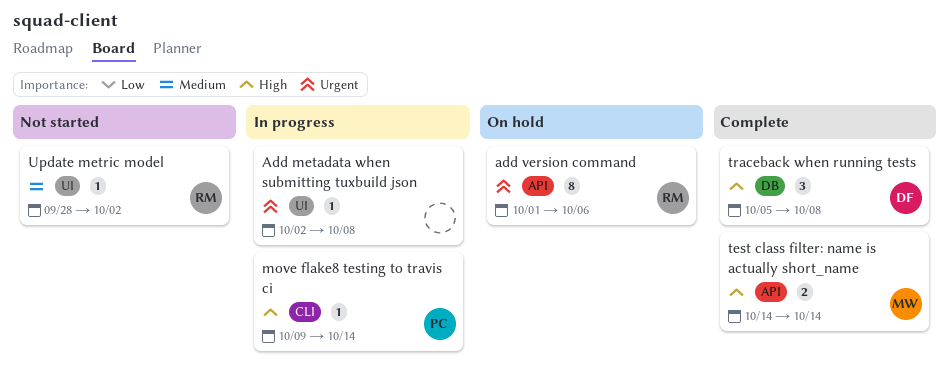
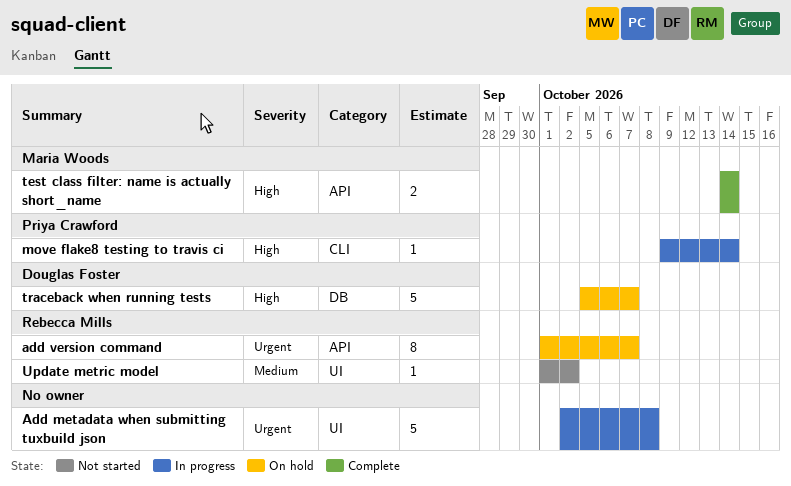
Add metadata when submitting tuxbuild json, estimate: 1 -> 5
add version command, due: Oct 6 -> Oct 7
traceback when running tests, status: Complete -> On hold
traceback when running tests, estimate: 3 -> 5
traceback when running tests, due: Oct 8 -> Oct 7
Update metric model, start: Sep 28 -> Oct 1

